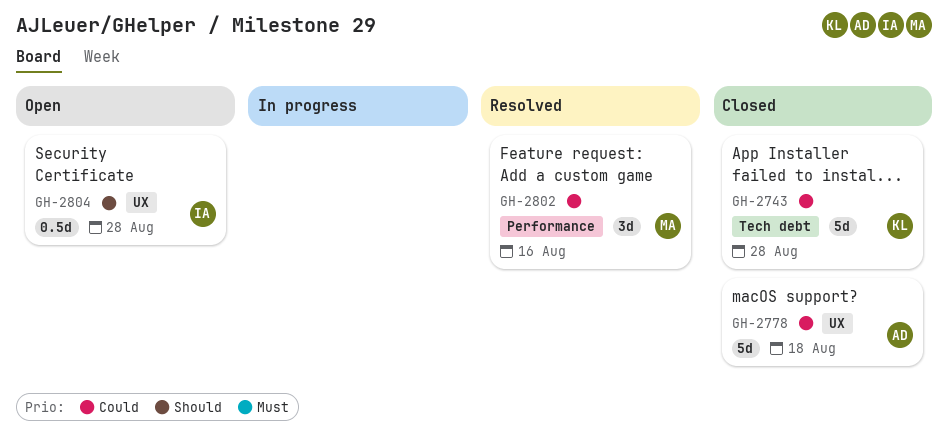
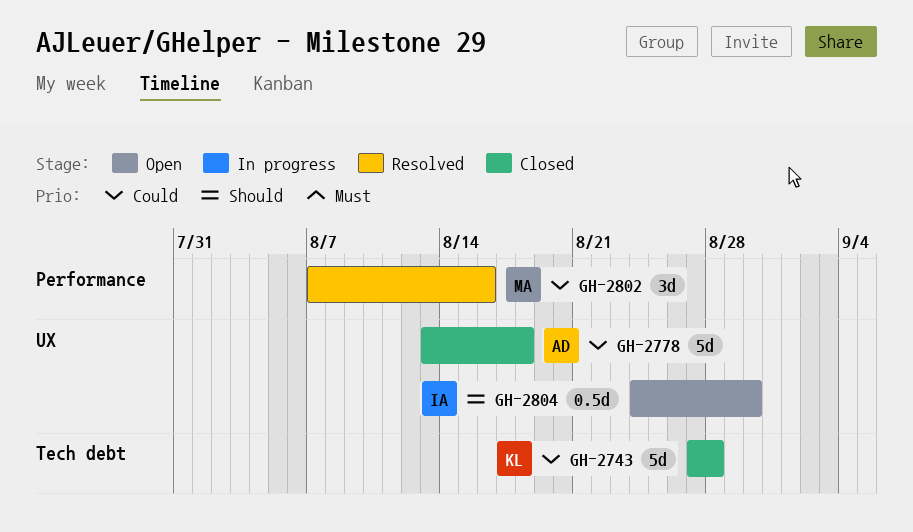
GH-2804, due: Aug 28 -> Aug 30

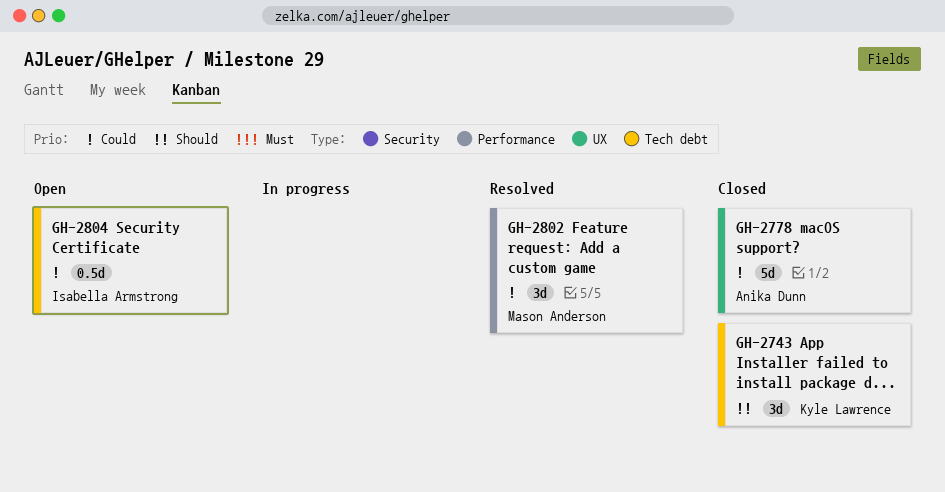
GH-2743, priority: Could -> Should
GH-2743, estimate: 5d -> 3d
GH-2804, priority: Should -> Could
GH-2804, label: UX -> Tech debt

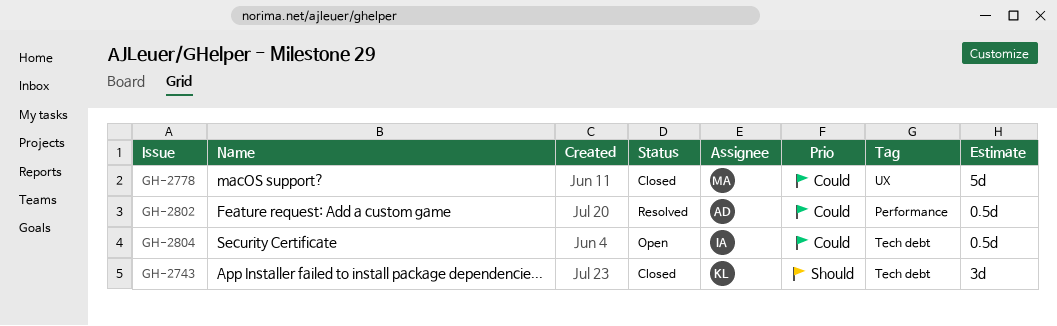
GH-2778, owner: Anika Dunn -> Mason Anderson
GH-2802, owner: Mason Anderson -> Anika Dunn
GH-2802, estimate: 3d -> 0.5d

